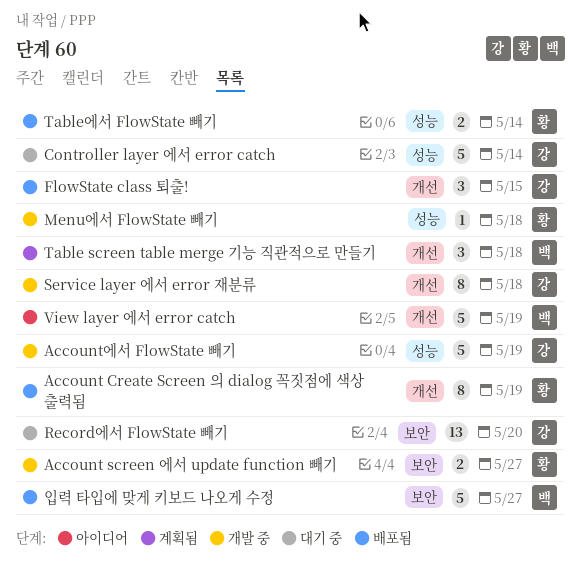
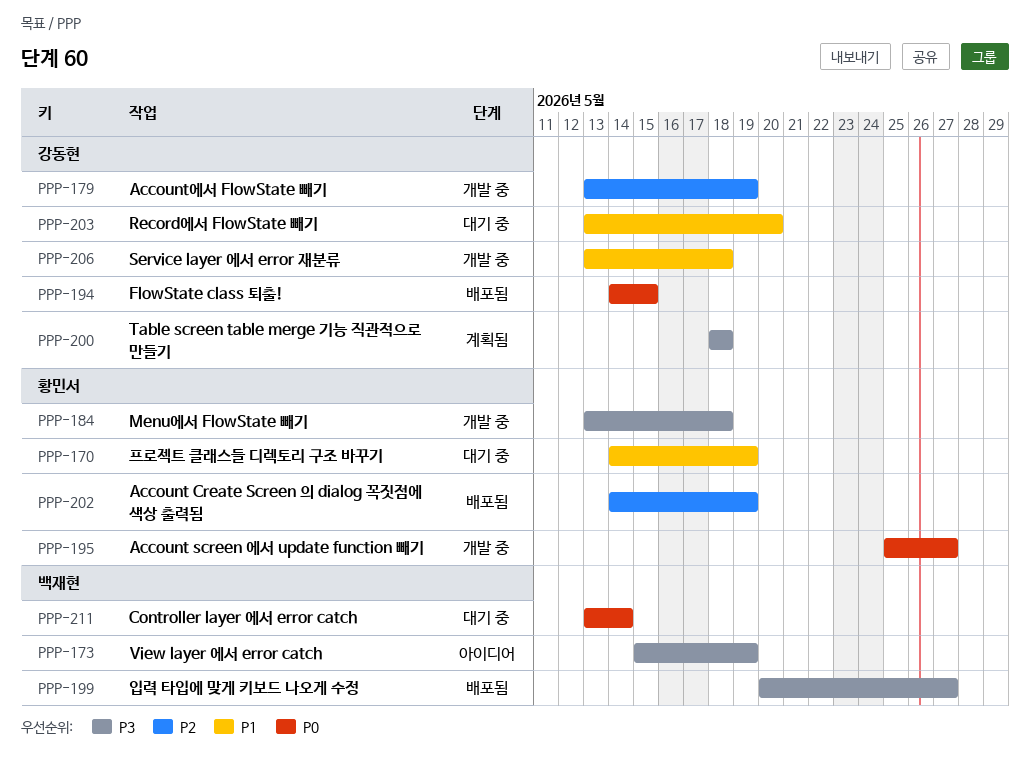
Controller layer 에서 error catch, owner: 강동현 -> 백재현
Table screen table merge 기능 직관적으로 만들기, owner: 백재현 -> 강동현
Table에서 FlowState 빼기: present -> none
프로젝트 클래스들 디렉토리 구조 바꾸기: none -> present

